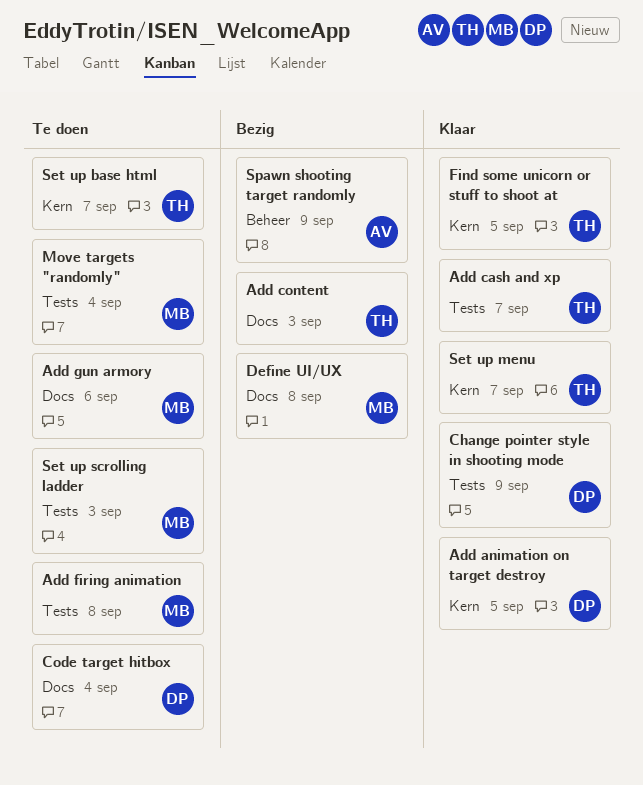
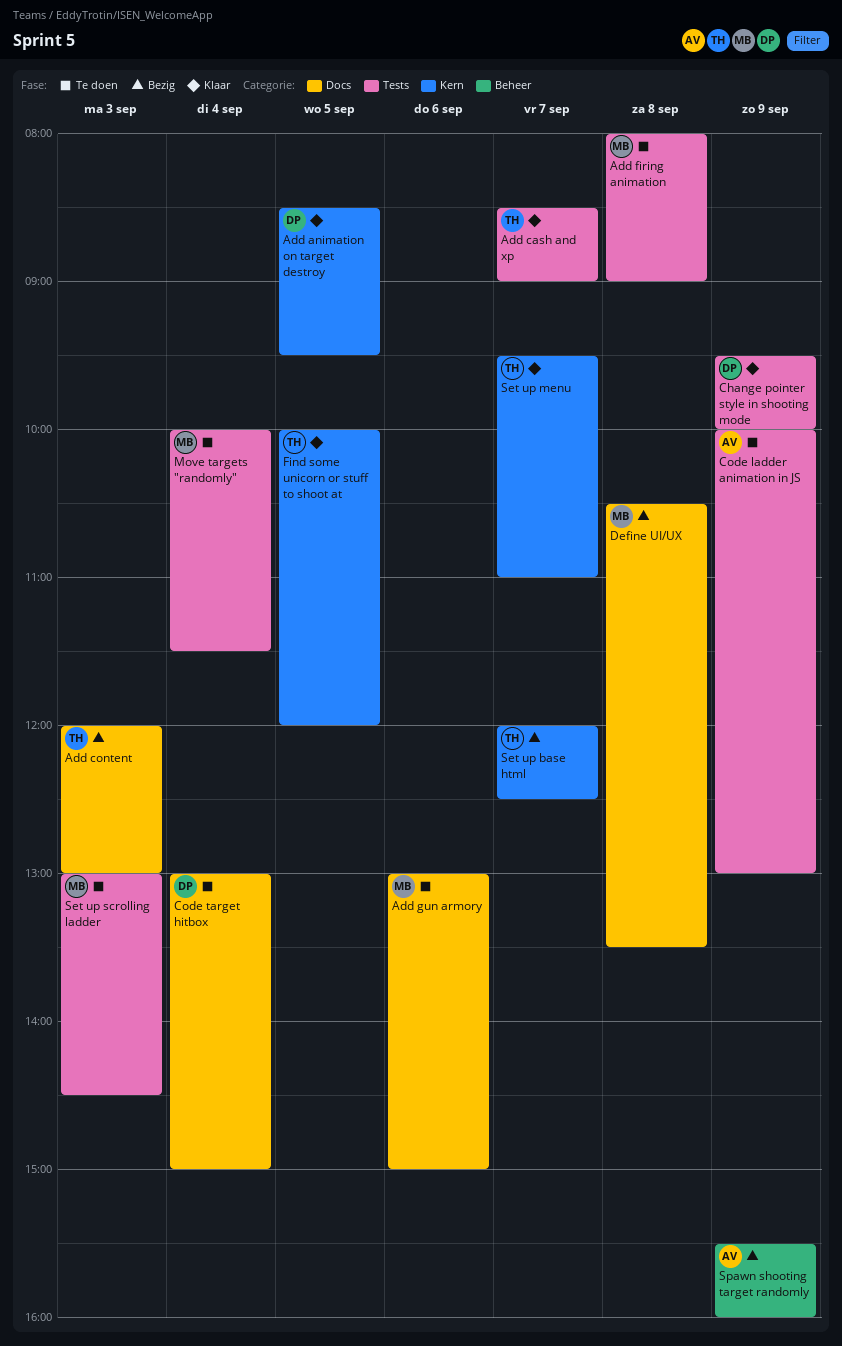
Code ladder animation in JS: none -> present
Set up base html, status: Te doen -> Bezig

